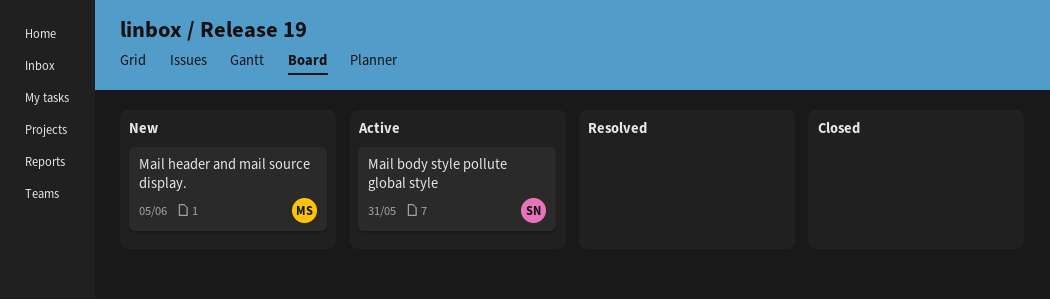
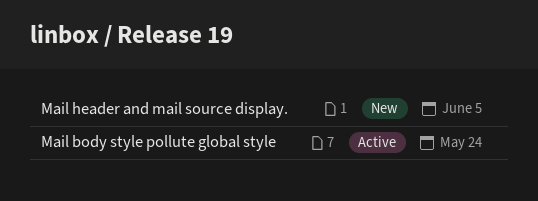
Mail body style pollute global style, due: May 31 -> May 24

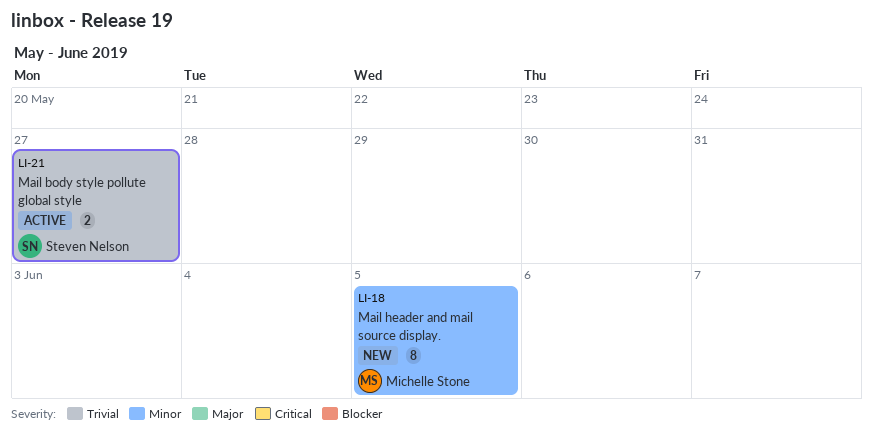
Mail body style pollute global style, due: May 24 -> May 27

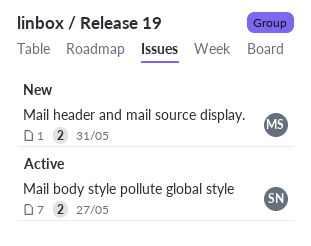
Mail header and mail source display., estimate: 8 -> 2
Mail header and mail source display., due: Jun 5 -> May 31

